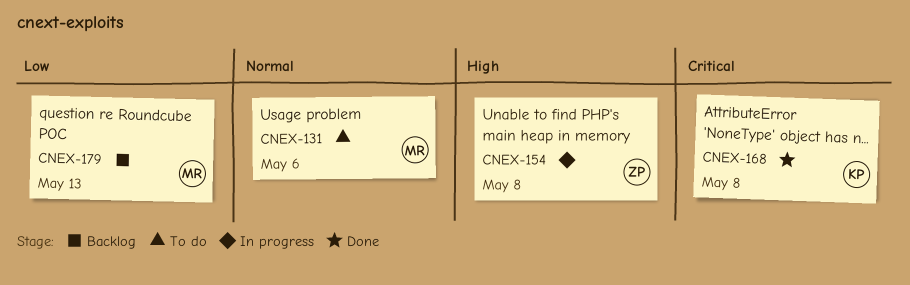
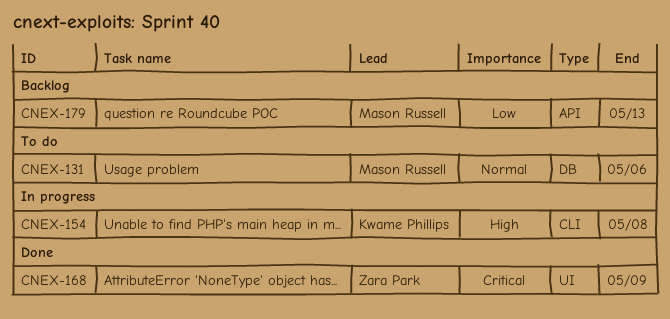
CNEX-154, owner: Zara Park -> Kwame Phillips
CNEX-168, owner: Kwame Phillips -> Zara Park
CNEX-168, due: May 8 -> May 9

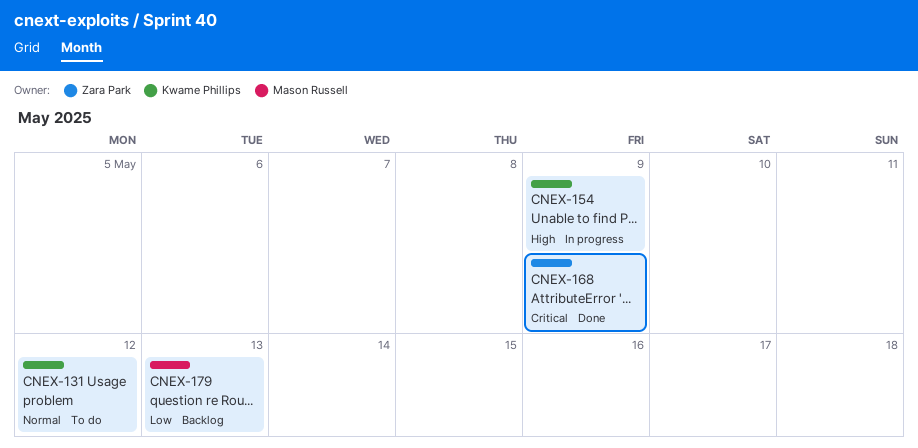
CNEX-131, owner: Mason Russell -> Kwame Phillips
CNEX-131, due: May 6 -> May 12
CNEX-154, due: May 8 -> May 9

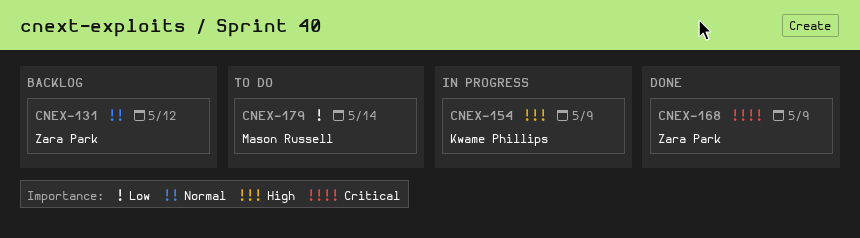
CNEX-131, status: To do -> Backlog
CNEX-131, owner: Kwame Phillips -> Zara Park
CNEX-179, status: Backlog -> To do
CNEX-179, due: May 13 -> May 14

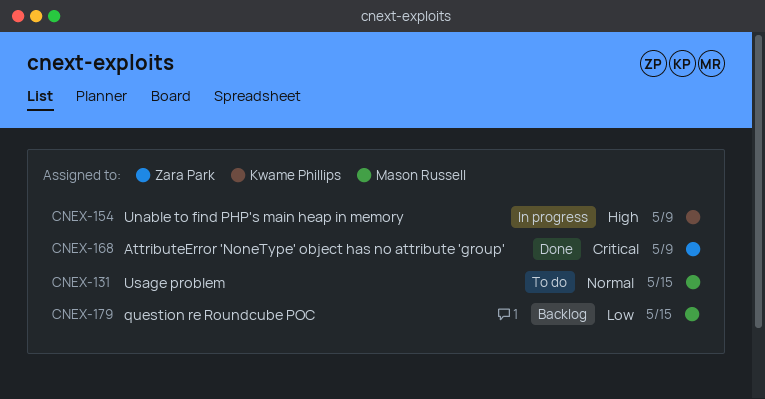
CNEX-131, status: Backlog -> To do
CNEX-131, owner: Zara Park -> Mason Russell
CNEX-131, due: May 12 -> May 15
CNEX-179, status: To do -> Backlog
CNEX-179, due: May 14 -> May 15

